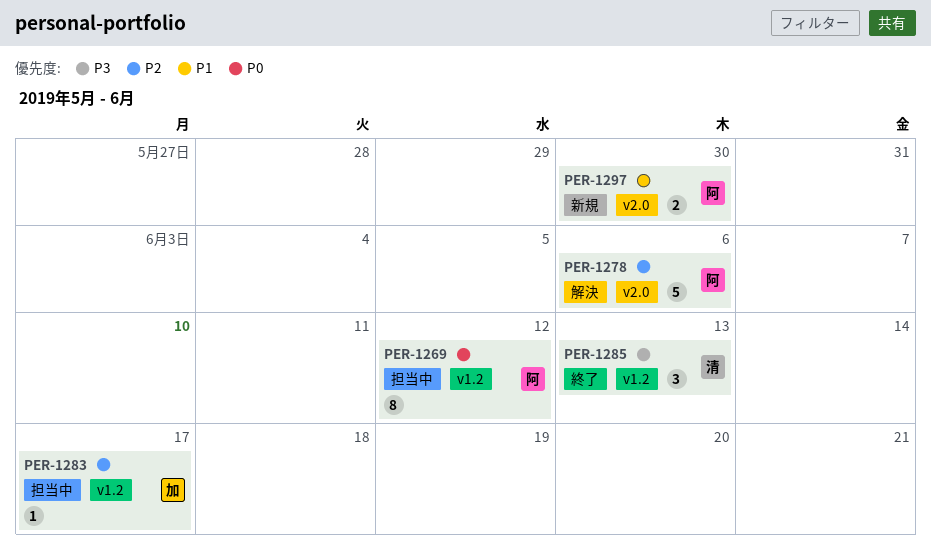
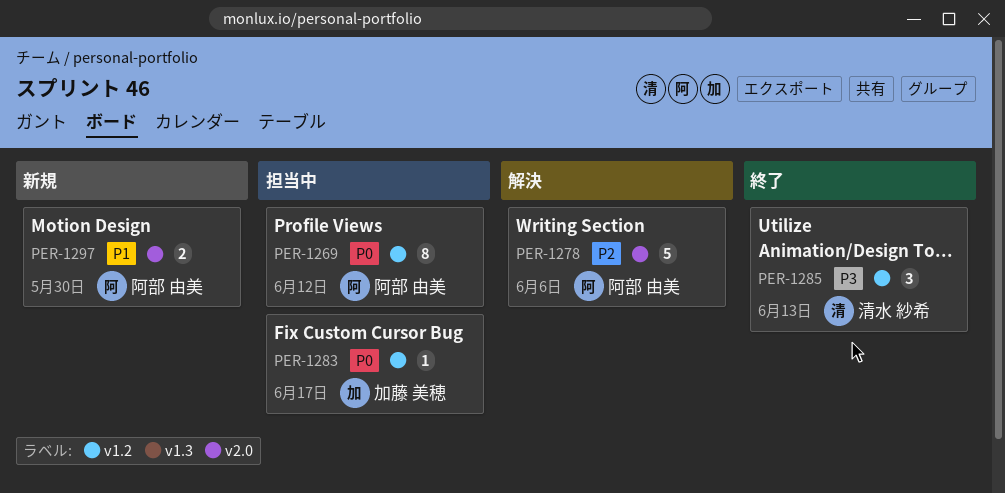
PER-1283, priority: P2 -> P0

